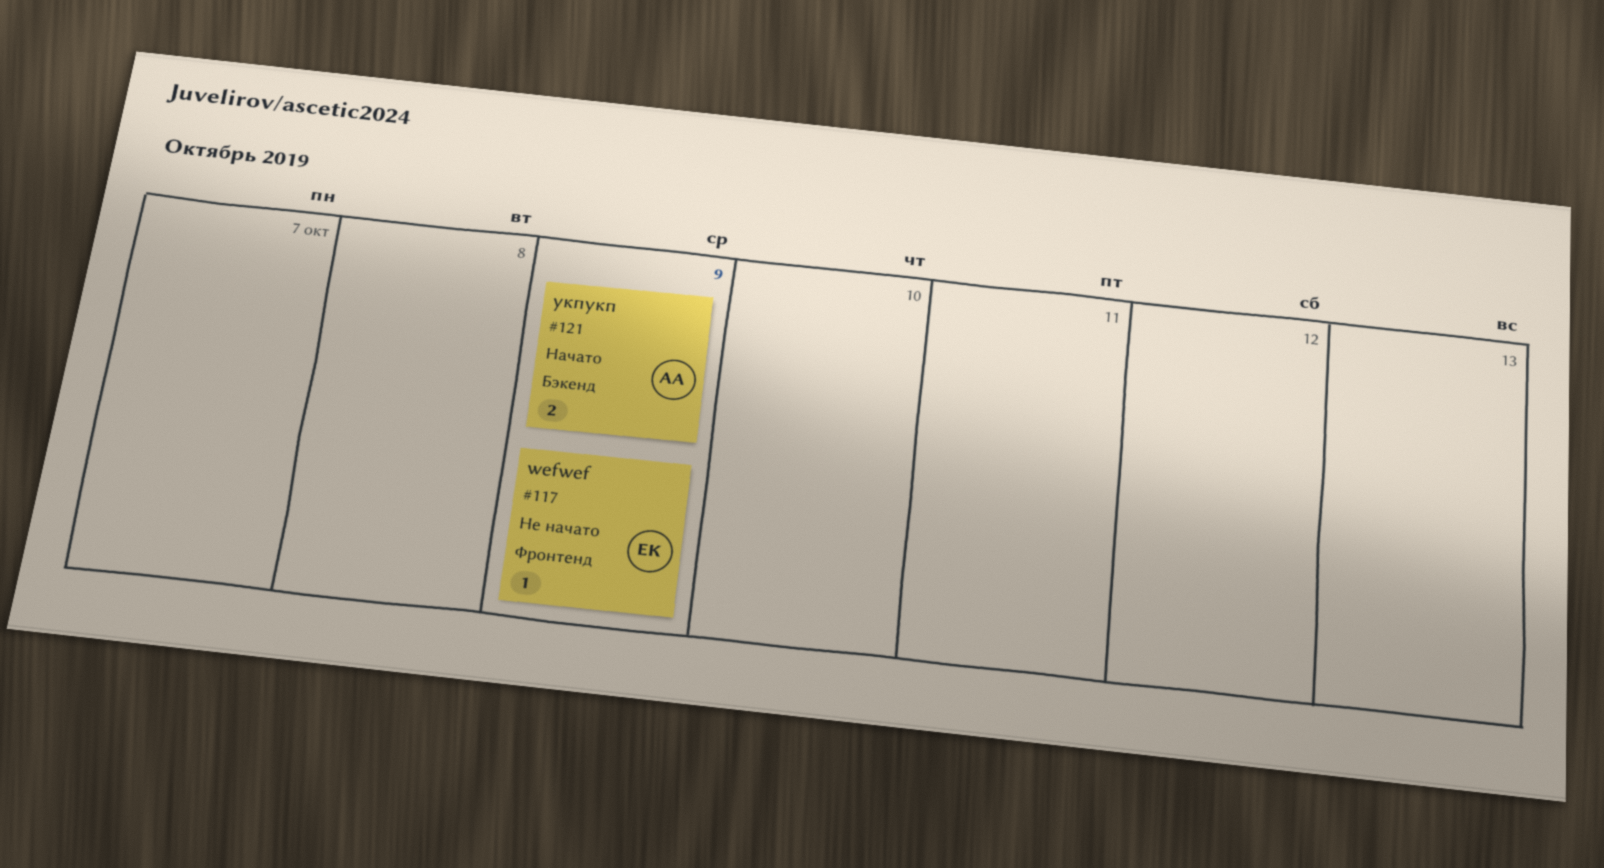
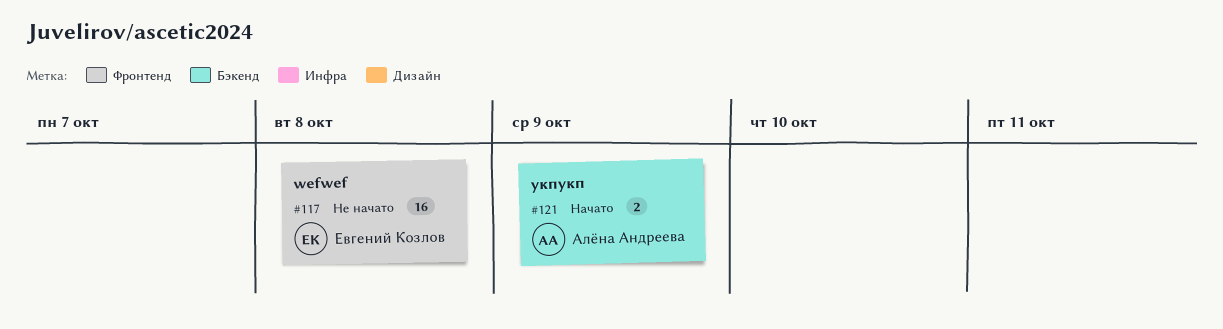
#117, estimate: 1 -> 16
#117, due: Oct 9 -> Oct 8

